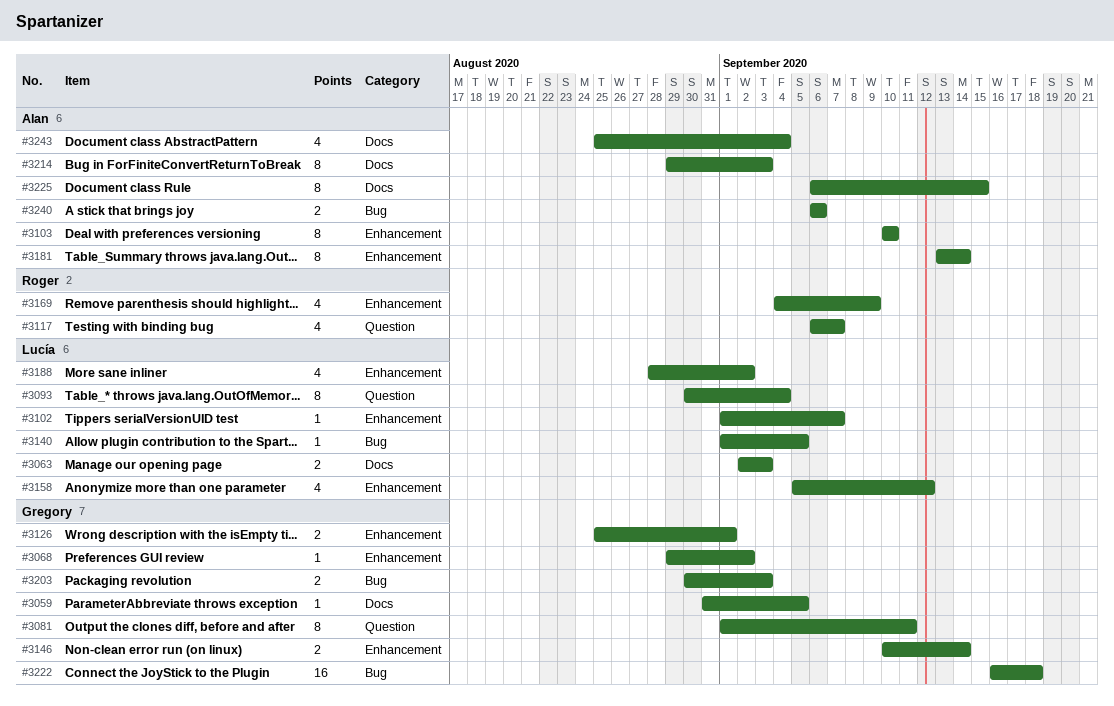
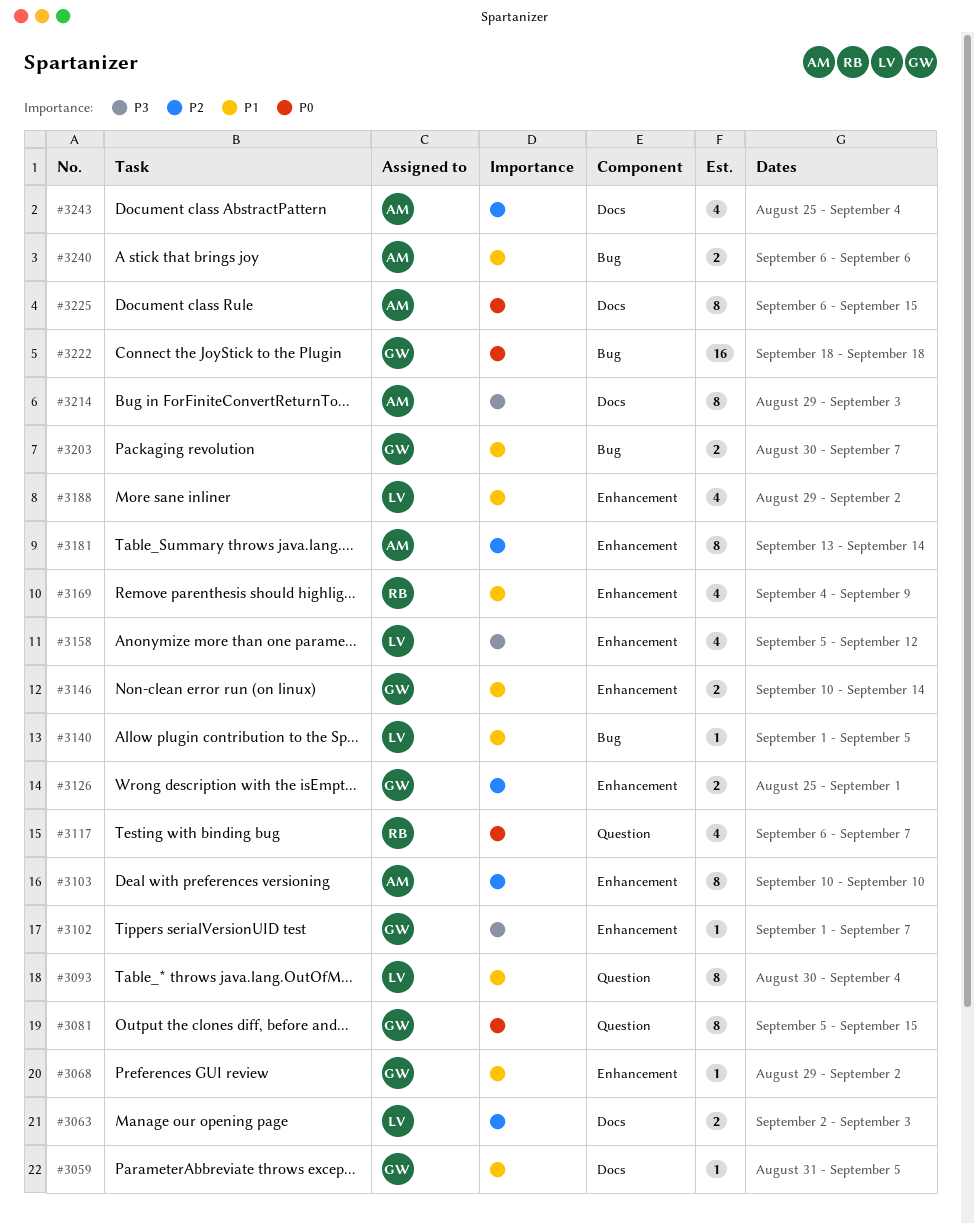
#3081, start: Sep 1 -> Sep 5
#3081, due: Sep 11 -> Sep 15
#3102, owner: Lucía -> Gregory
#3188, start: Aug 28 -> Aug 29
#3203, due: Sep 3 -> Sep 7
#3222, start: Sep 16 -> Sep 18

